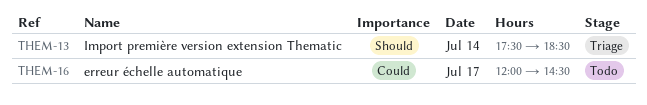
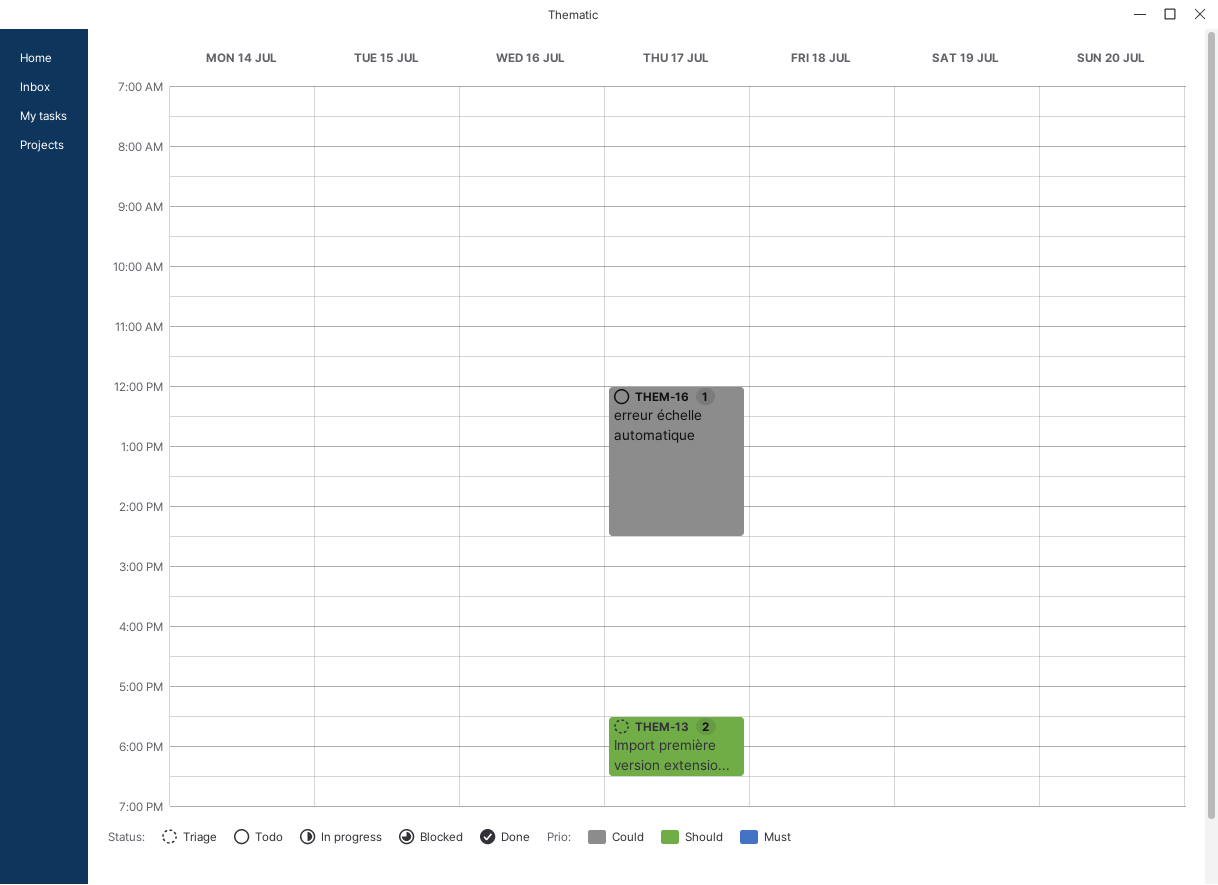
THEM-13, day: Jul 14 -> Jul 17

